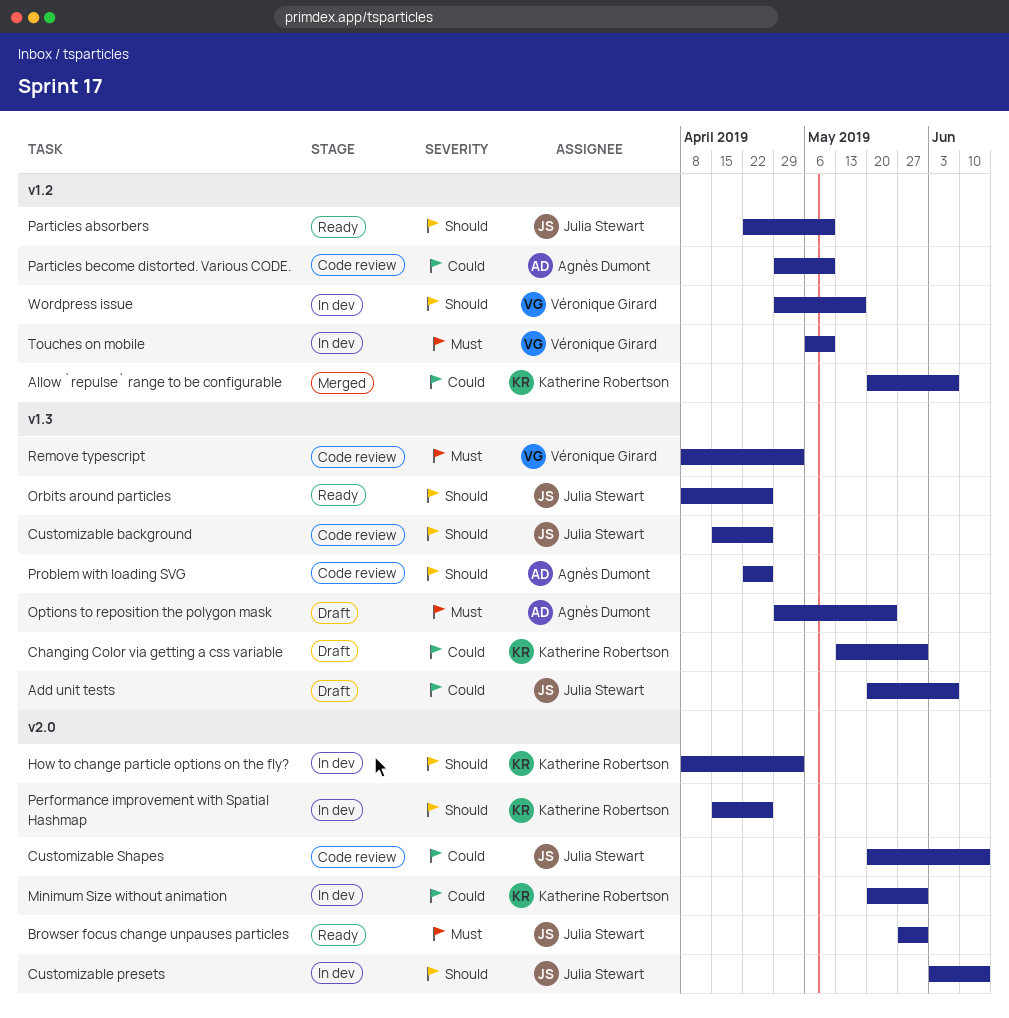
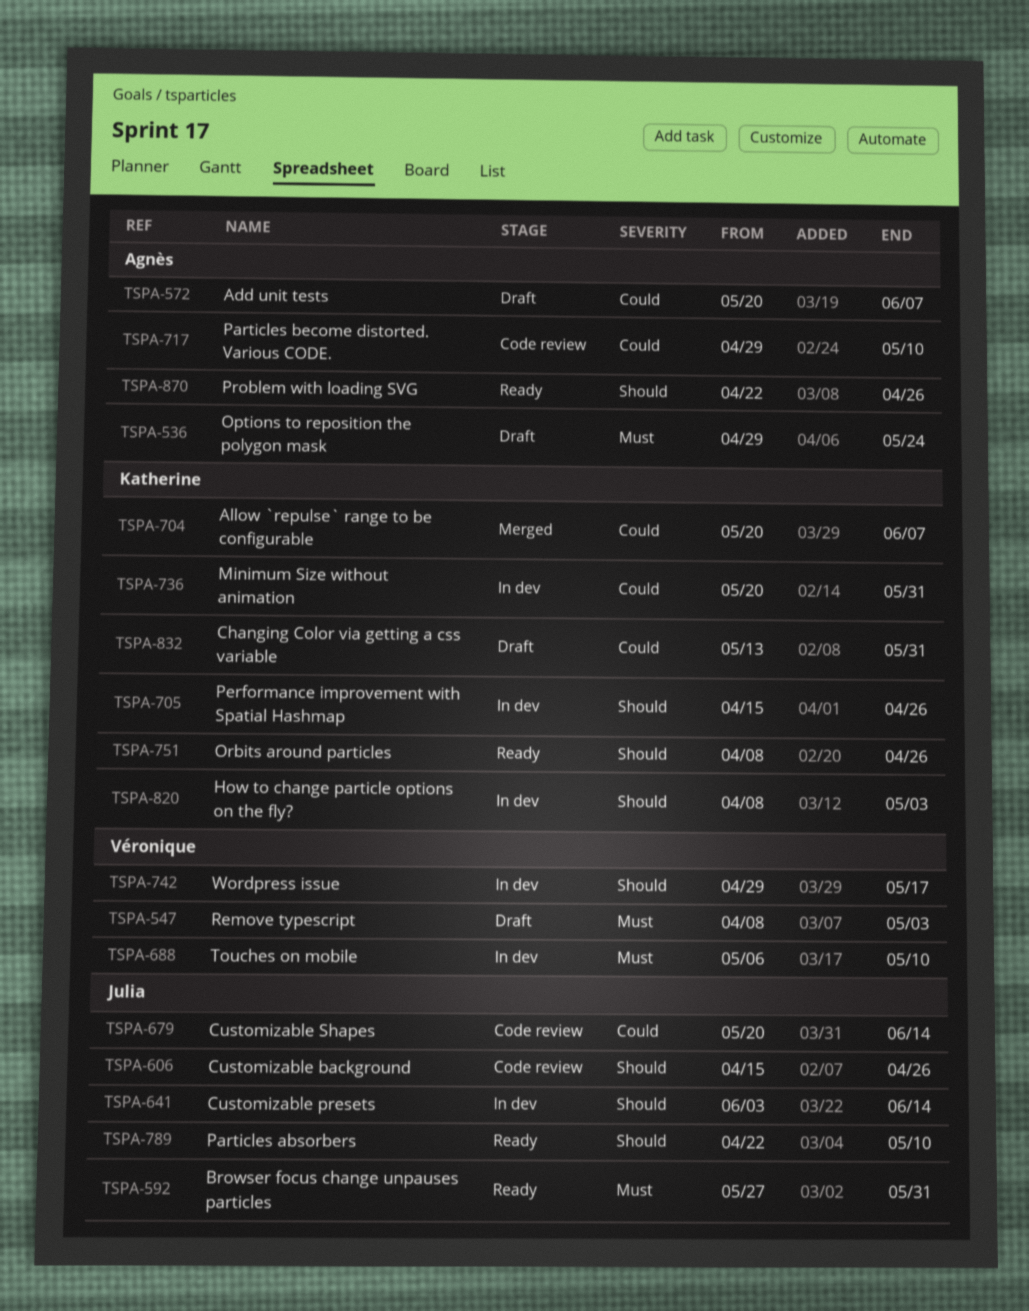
Add unit tests, owner: Julia Stewart -> Agnès Dumont
Orbits around particles, owner: Julia Stewart -> Katherine Robertson
Problem with loading SVG, status: Code review -> Ready
Remove typescript, status: Code review -> Draft

